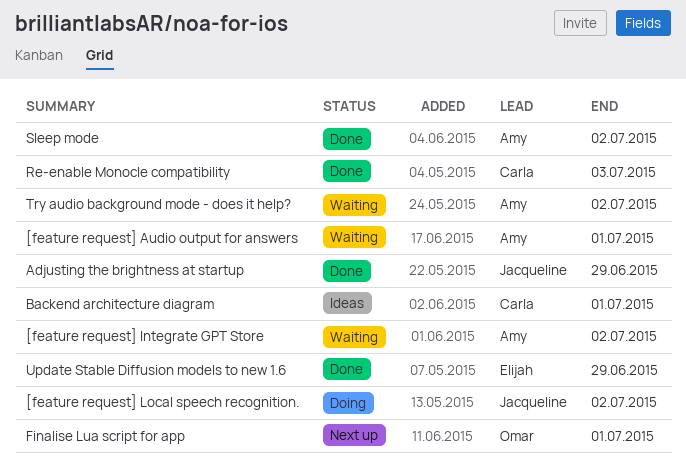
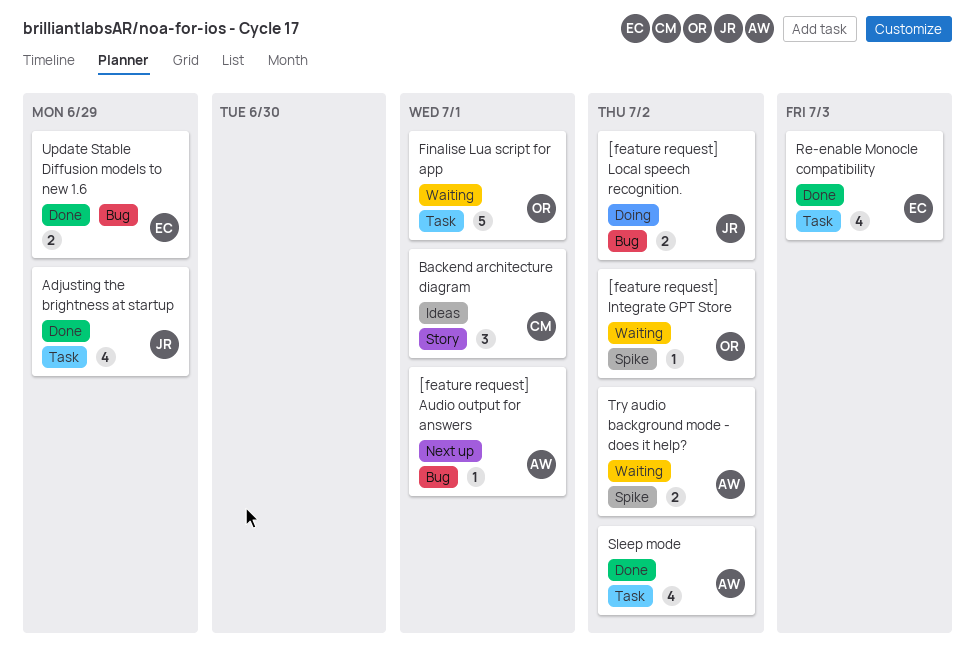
[feature request] Audio output for answers, status: Waiting -> Next up
[feature request] Integrate GPT Store, owner: Amy -> Omar
Finalise Lua script for app, status: Next up -> Waiting
Re-enable Monocle compatibility, owner: Carla -> Elijah

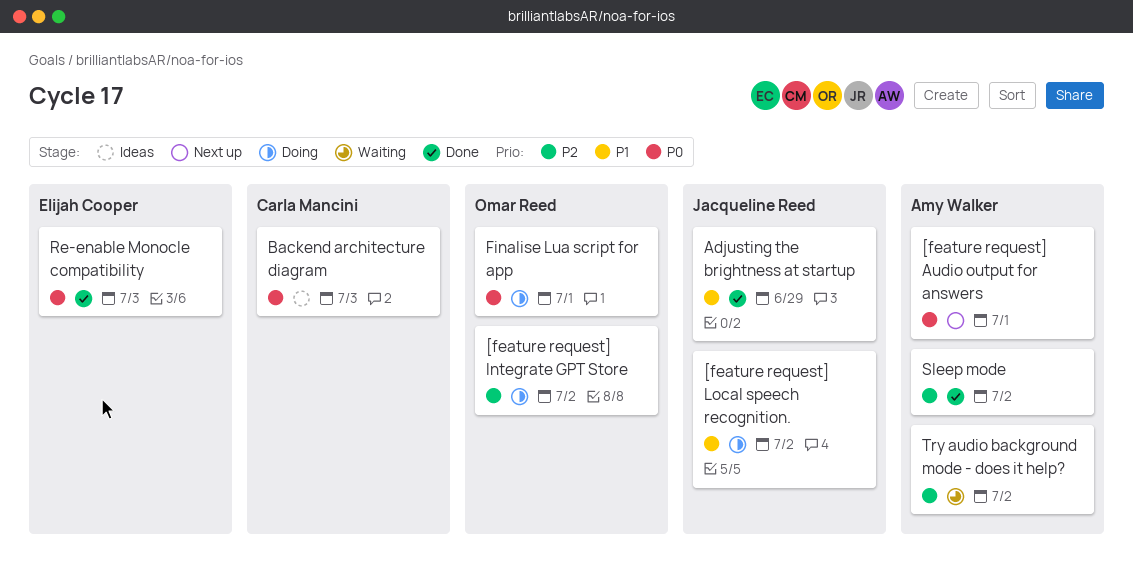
[feature request] Integrate GPT Store, status: Waiting -> Doing
Backend architecture diagram, due: Jul 1 -> Jul 3
Finalise Lua script for app, status: Waiting -> Doing
Update Stable Diffusion models to new 1.6: present -> none

